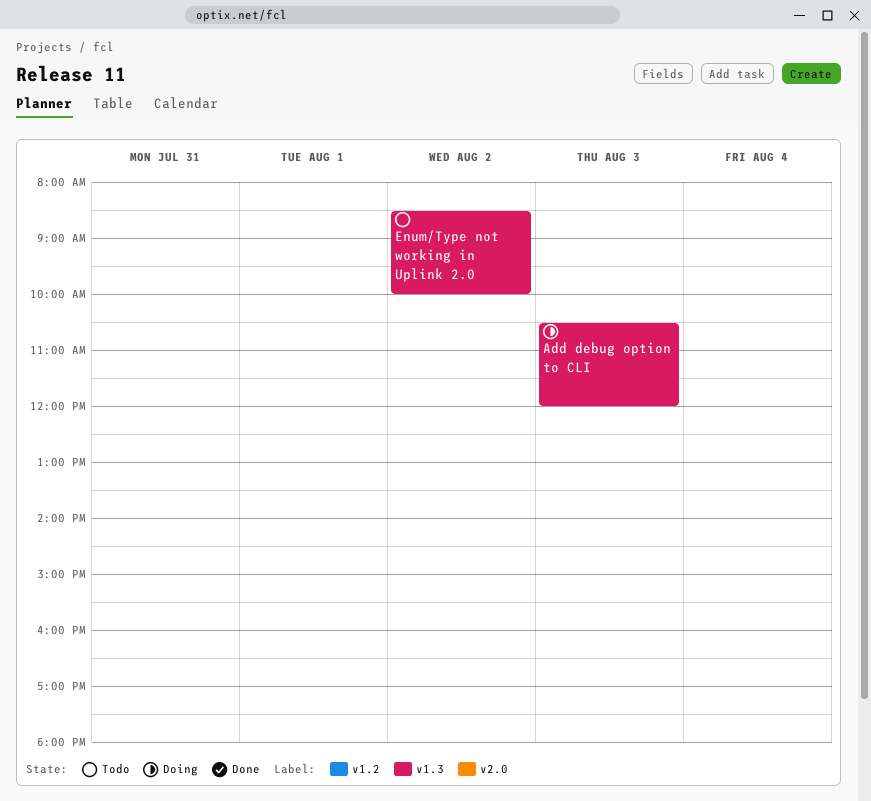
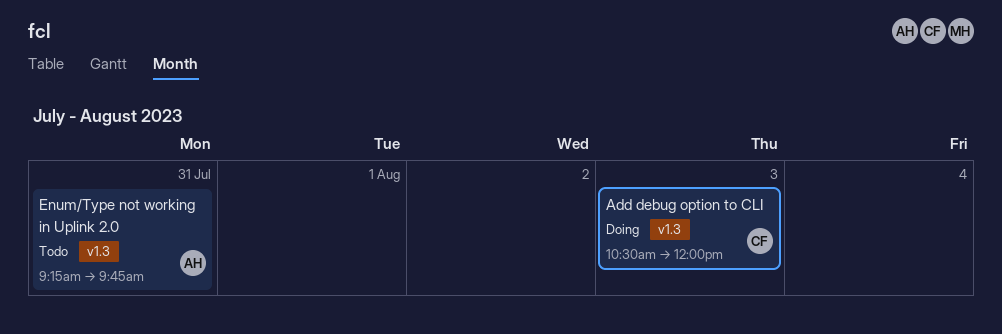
Enum/Type not working in Uplink 2.0, day: Aug 2 -> Jul 31
Enum/Type not working in Uplink 2.0, begins: 08:30 -> 09:15
Enum/Type not working in Uplink 2.0, ends: 10:00 -> 09:45

